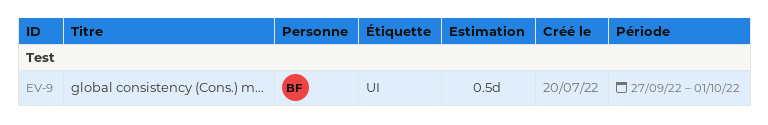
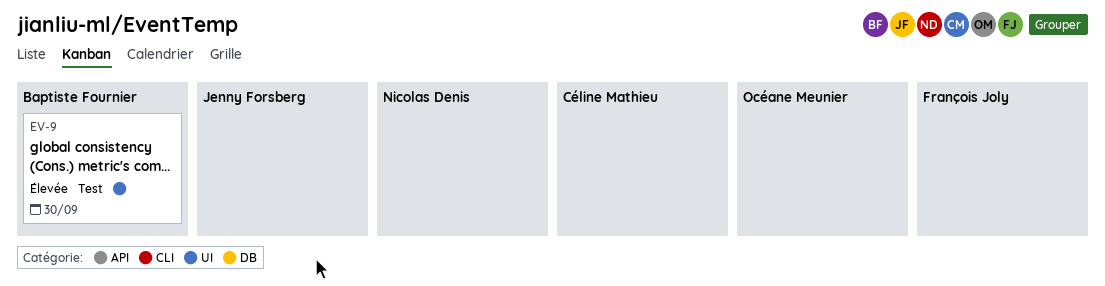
EV-9, due: Oct 1 -> Sep 30

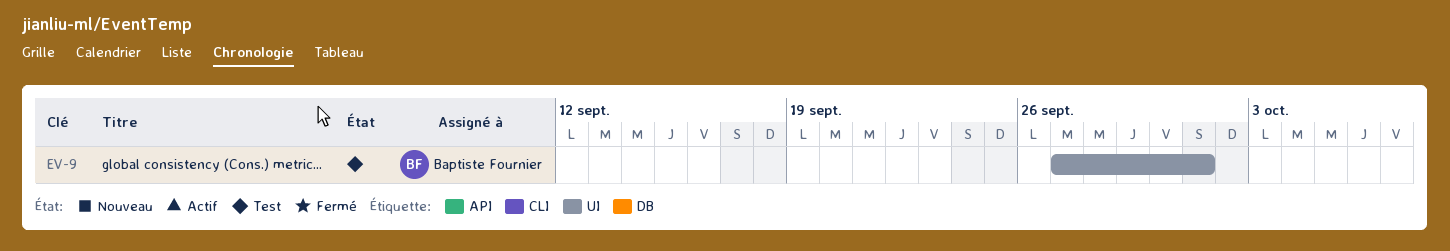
EV-9, due: Sep 30 -> Oct 1

